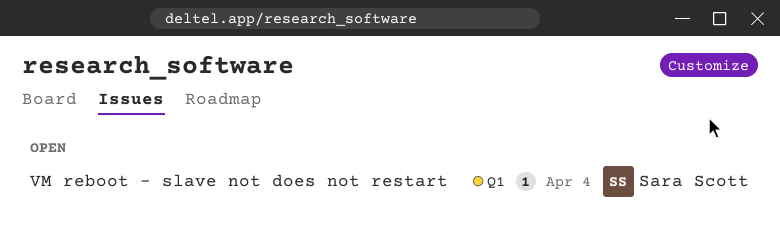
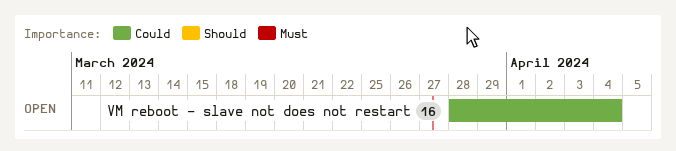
VM reboot - slave not does not restart, estimate: 1 -> 16

